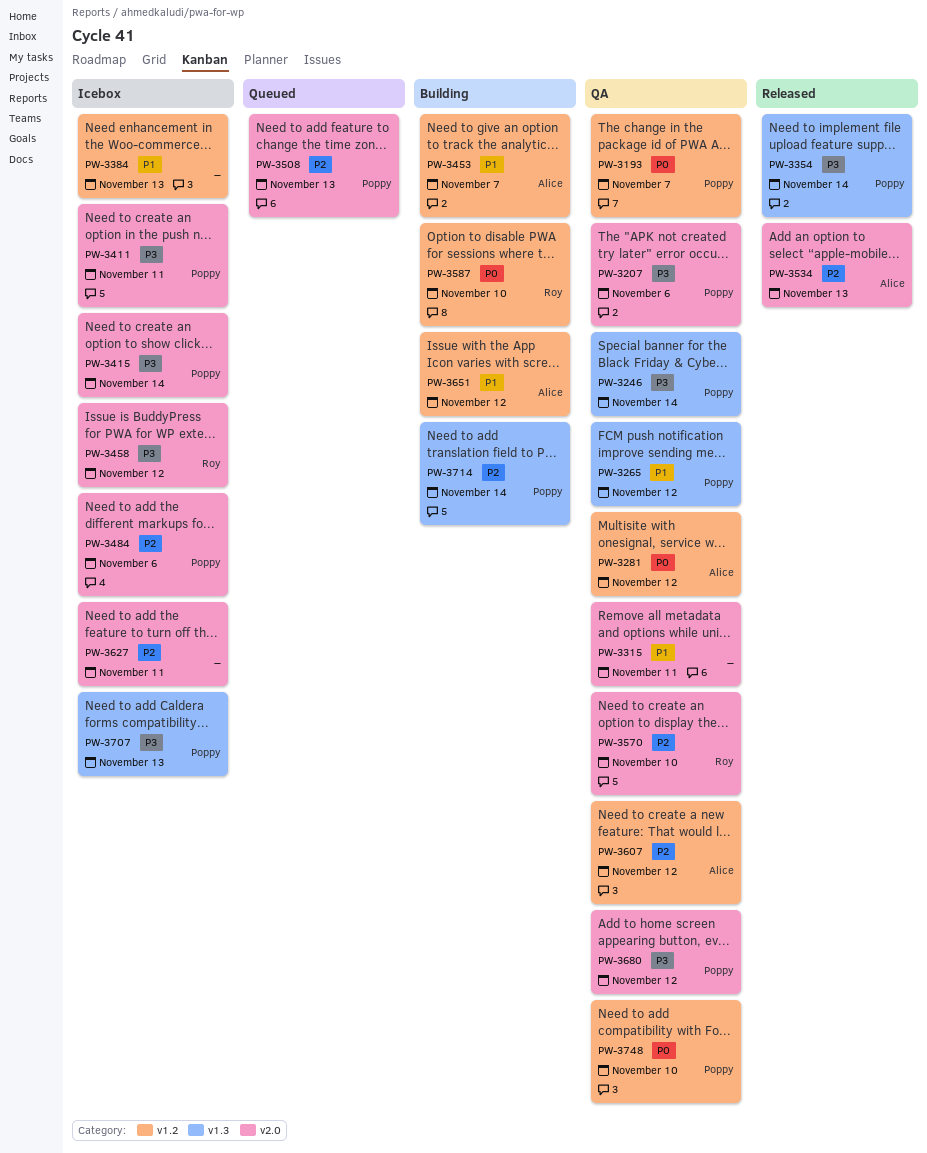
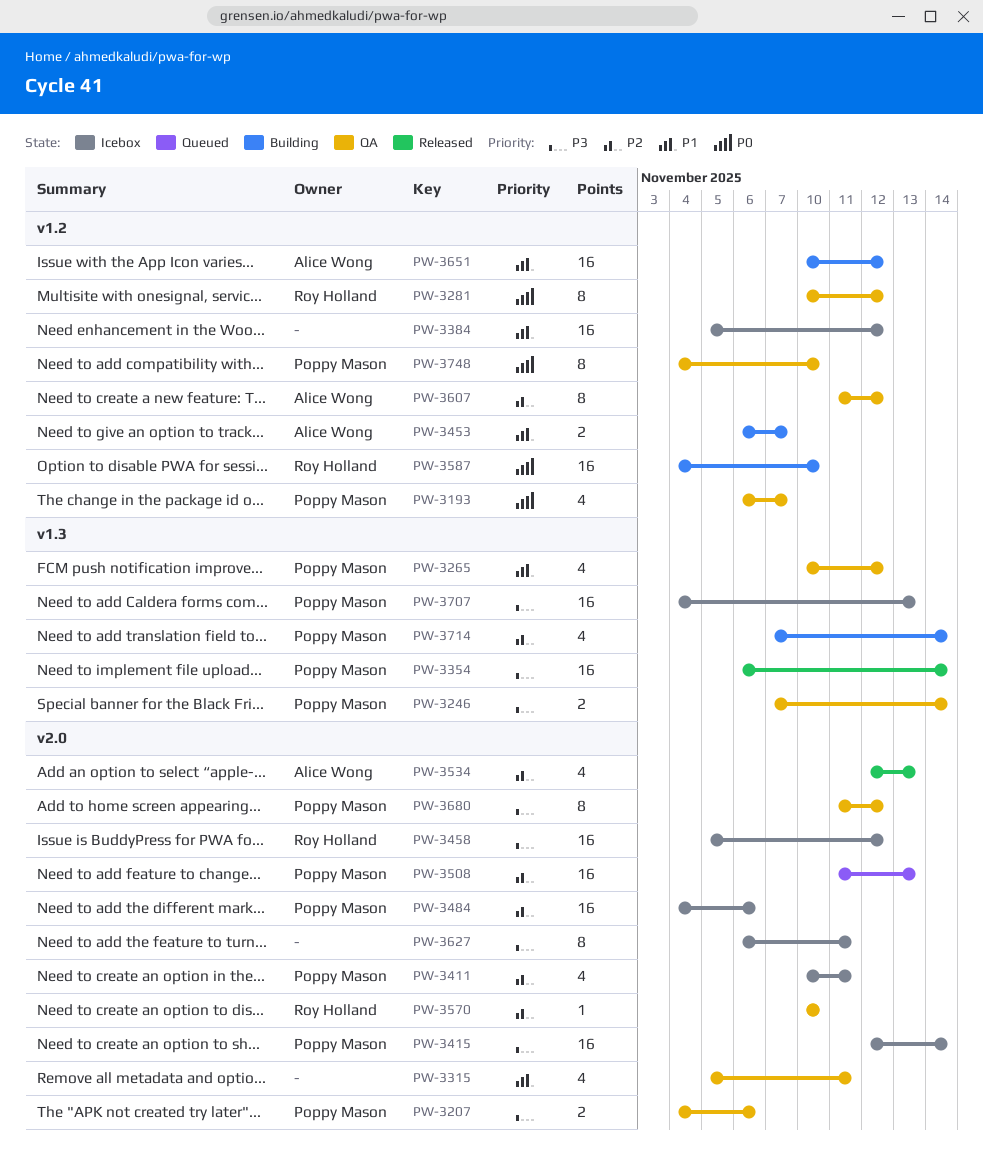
PW-3281, owner: Alice Wong -> Roy Holland
PW-3384, due: Nov 13 -> Nov 12
PW-3411, priority: P3 -> P2
PW-3627, priority: P2 -> P3

